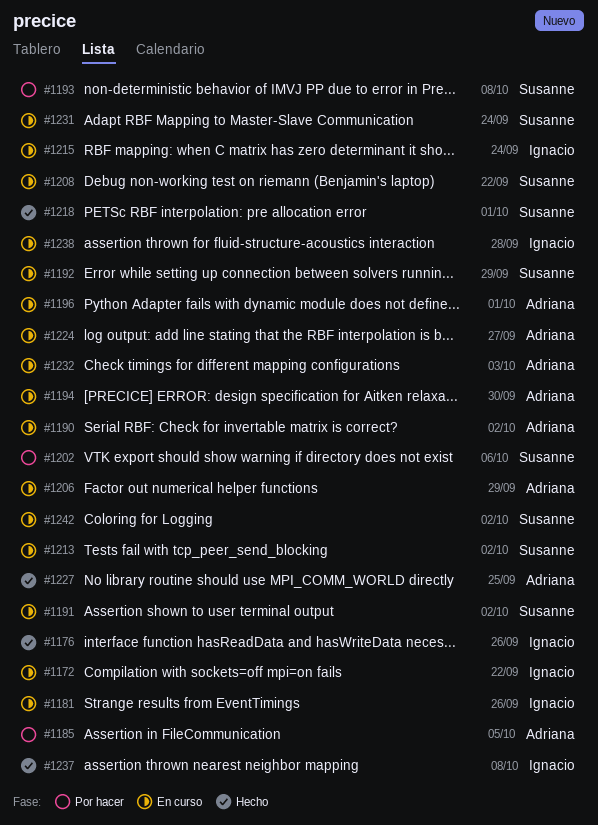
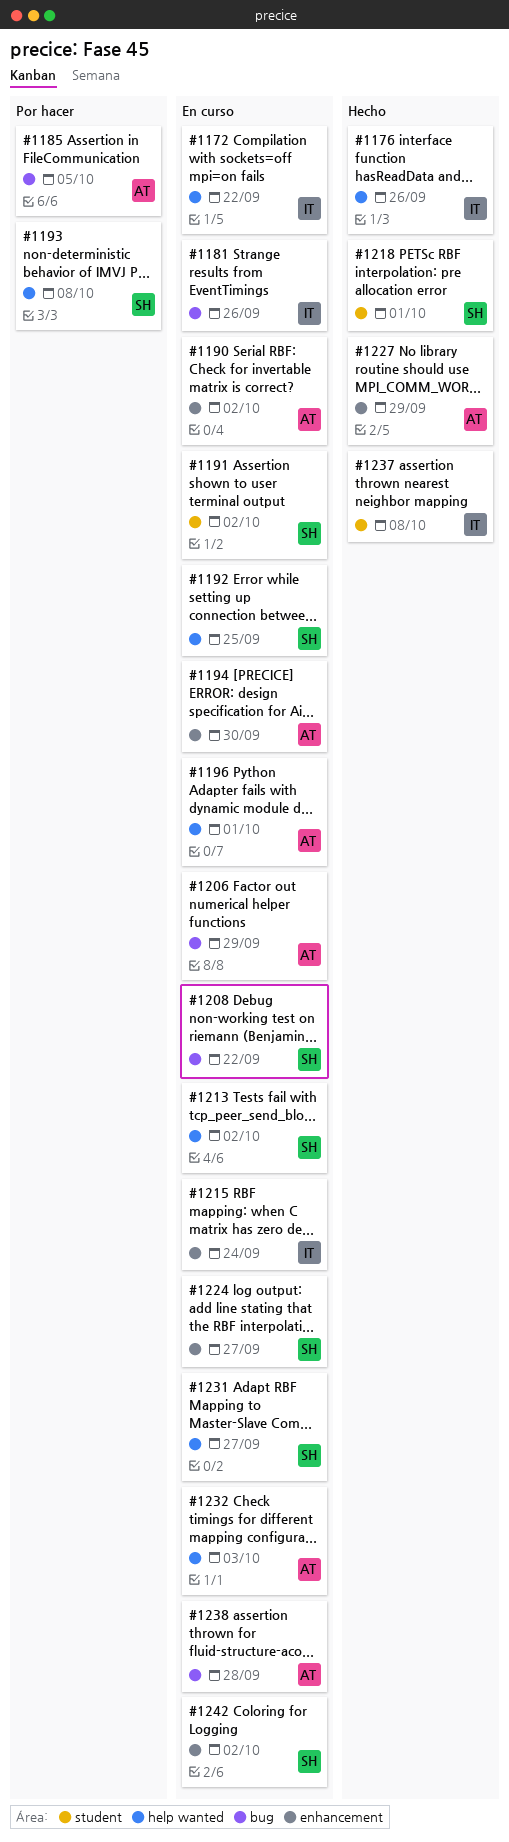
#1192, due: Sep 29 -> Sep 25
#1202: present -> none
#1224, owner: Adriana -> Susanne
#1227, due: Sep 25 -> Sep 29
#1231, due: Sep 24 -> Sep 27
#1238, owner: Ignacio -> Adriana

